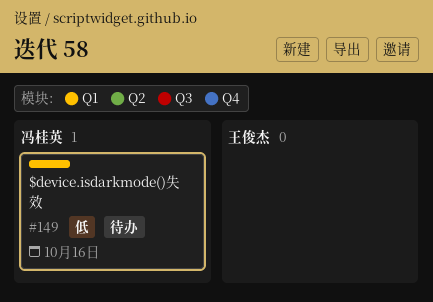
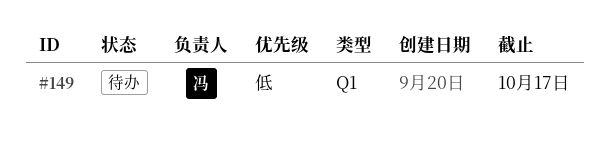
#149, due: Oct 16 -> Oct 17

